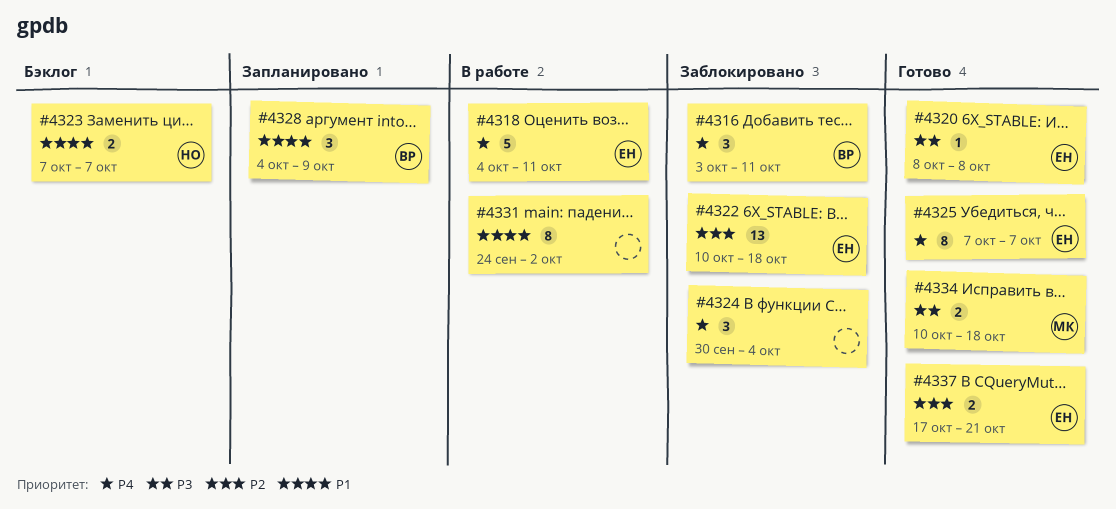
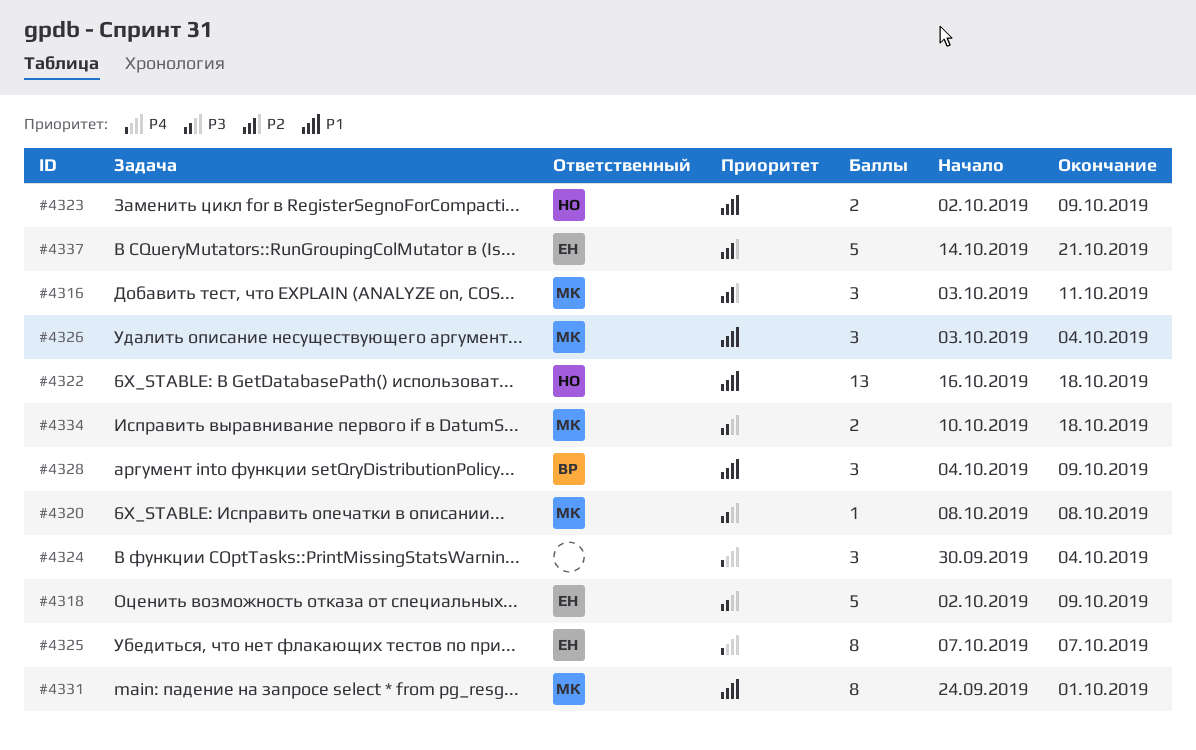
#4316, owner: ВР -> МК
#4316, priority: P4 -> P2
#4318, priority: P4 -> P3
#4318, start: Oct 4 -> Oct 2
#4318, due: Oct 11 -> Oct 9
#4320, owner: ЕН -> МК
#4322, owner: ЕН -> НО
#4322, priority: P2 -> P1
#4322, start: Oct 10 -> Oct 16
#4323, start: Oct 7 -> Oct 2
#4323, due: Oct 7 -> Oct 9
#4326: none -> present
#4331, owner: none -> МК
#4331, due: Oct 2 -> Oct 1
#4337, estimate: 2 -> 5
#4337, start: Oct 17 -> Oct 14

